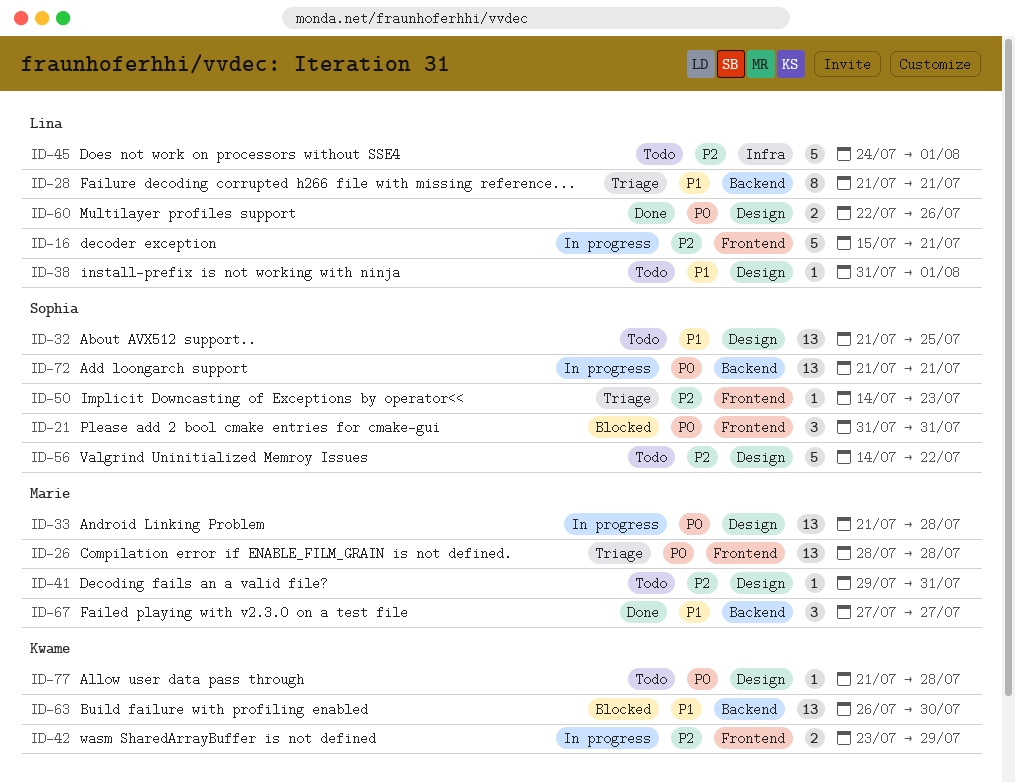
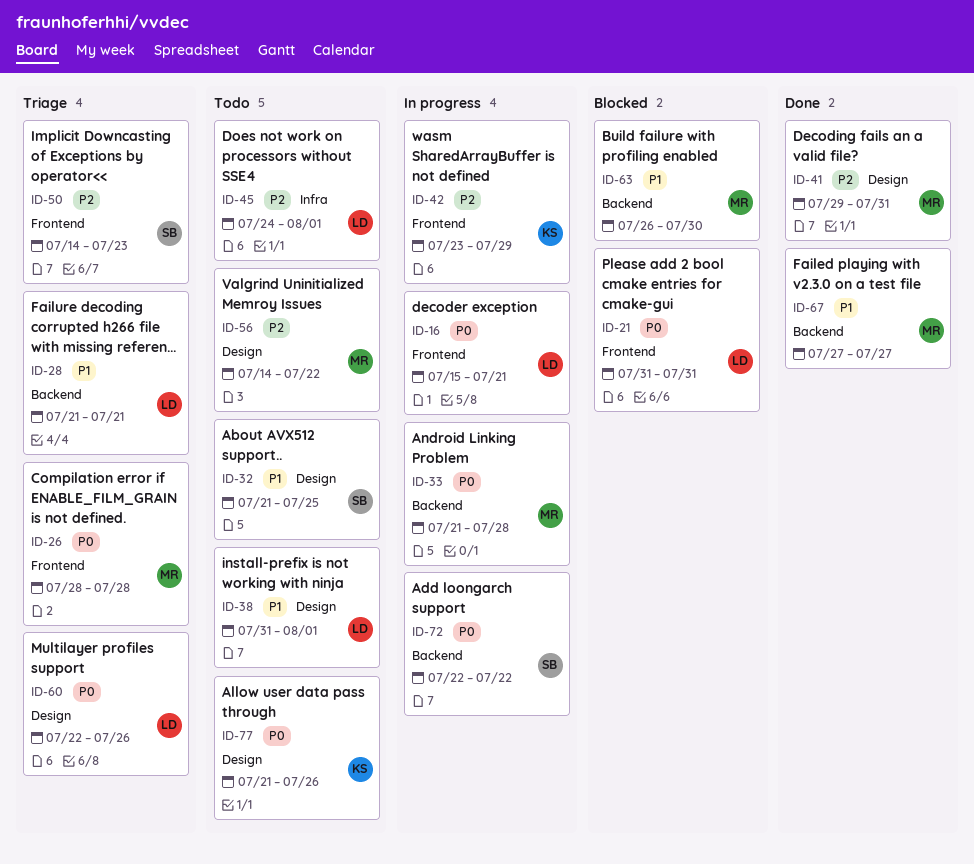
ID-16, priority: P2 -> P0
ID-21, owner: Sophia -> Lina
ID-33, label: Design -> Backend
ID-41, status: Todo -> Done
ID-56, owner: Sophia -> Marie
ID-60, status: Done -> Triage
ID-63, owner: Kwame -> Marie
ID-72, start: Jul 21 -> Jul 22
ID-72, due: Jul 21 -> Jul 22
ID-77, due: Jul 28 -> Jul 26

